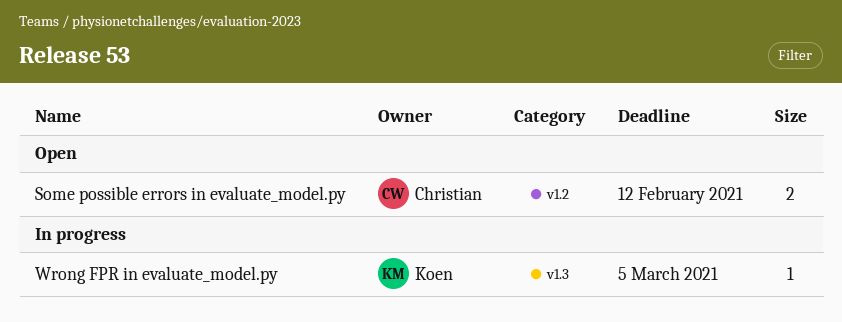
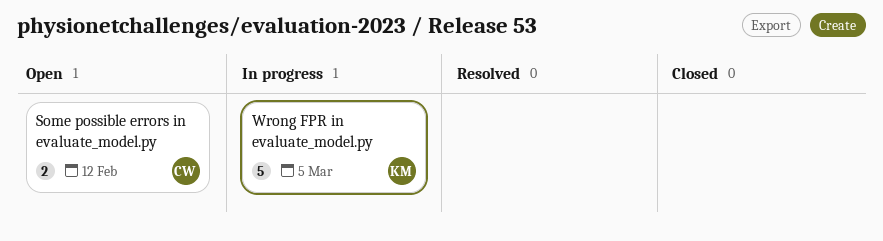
Wrong FPR in evaluate_model.py, estimate: 1 -> 5

